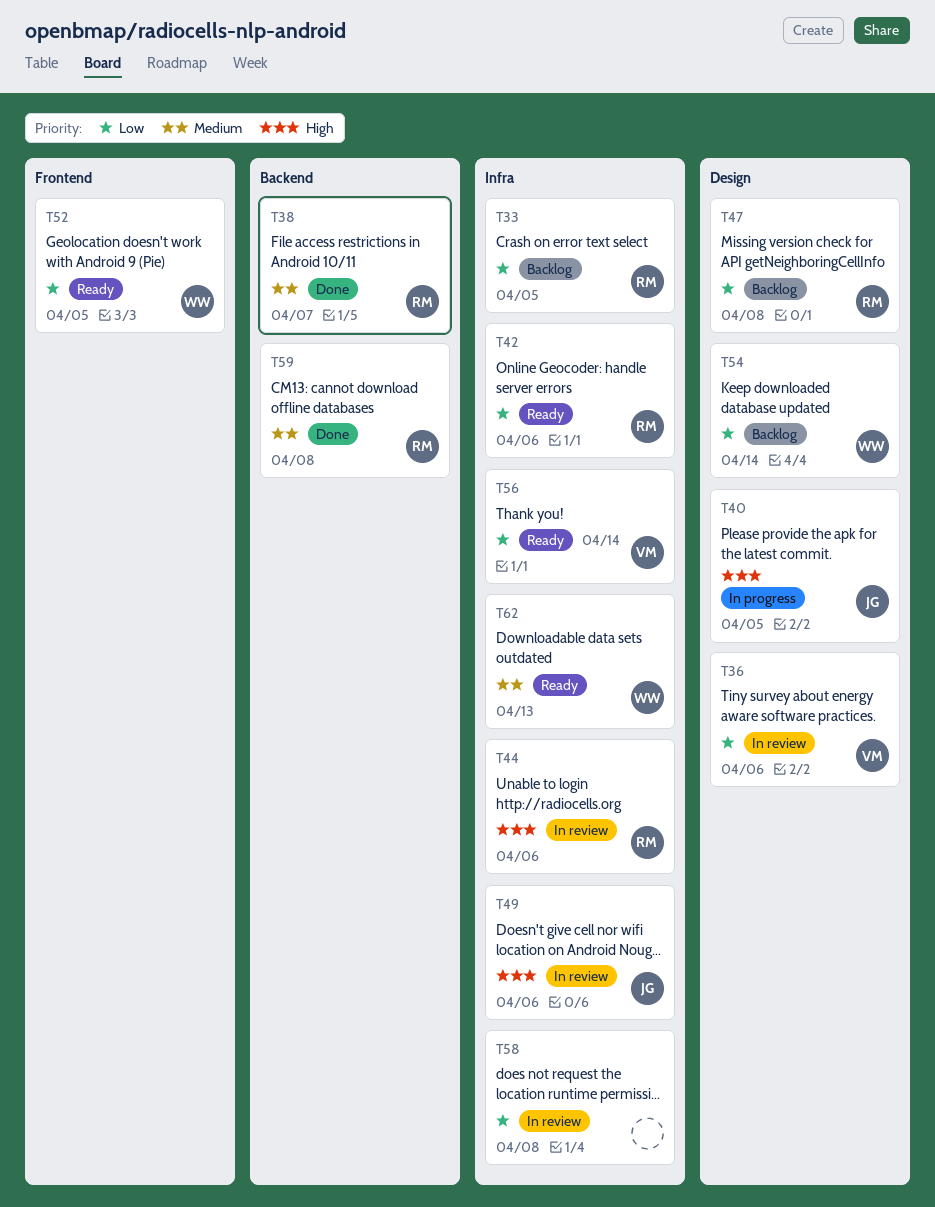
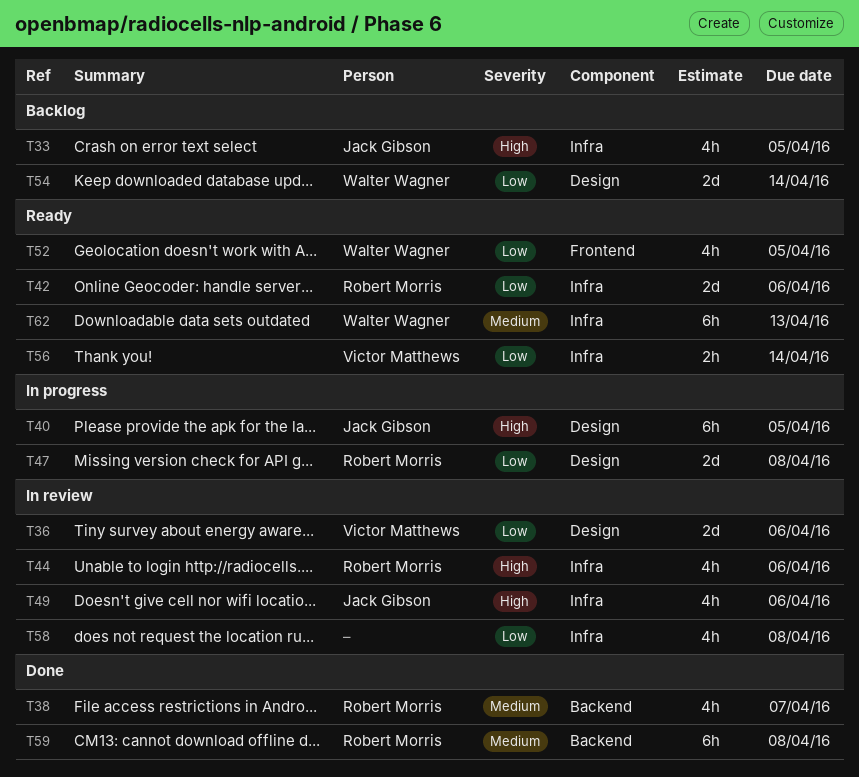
T33, owner: Robert Morris -> Jack Gibson
T33, priority: Low -> High
T47, status: Backlog -> In progress

